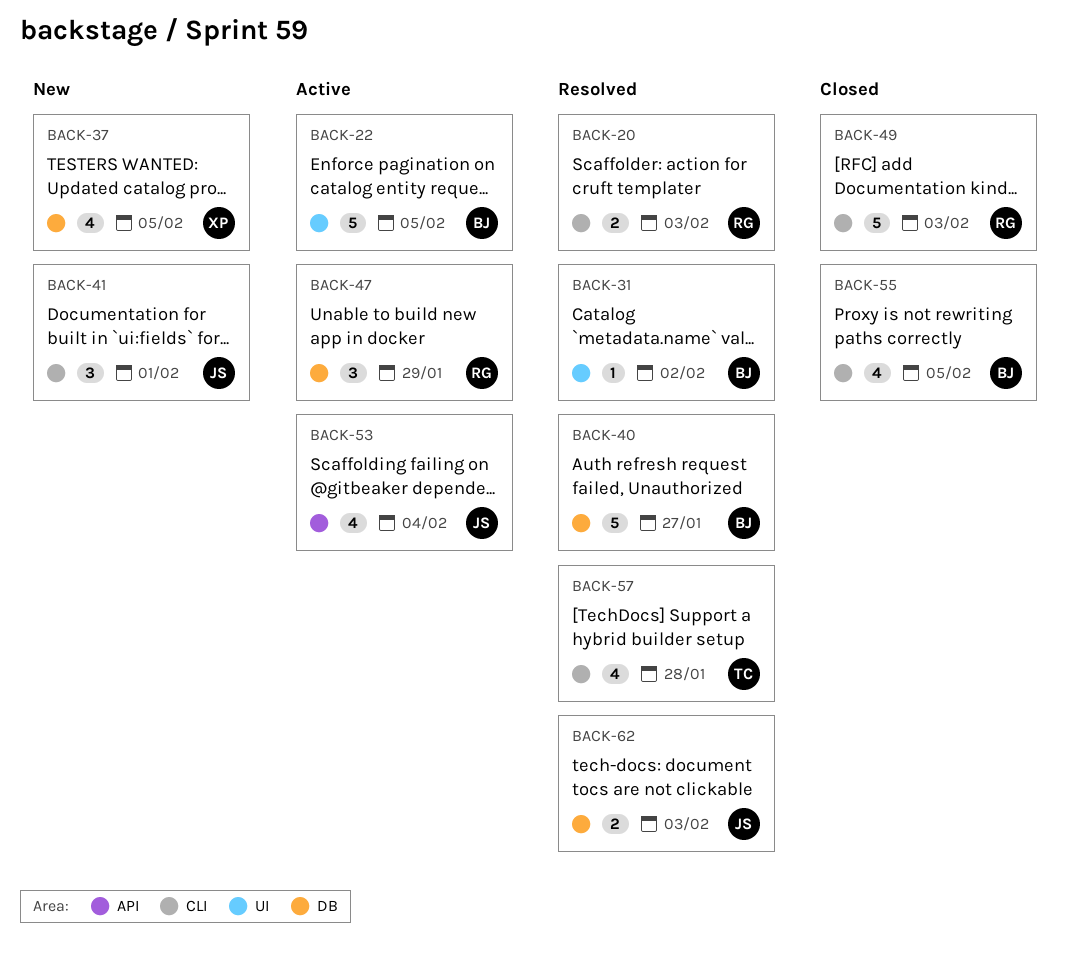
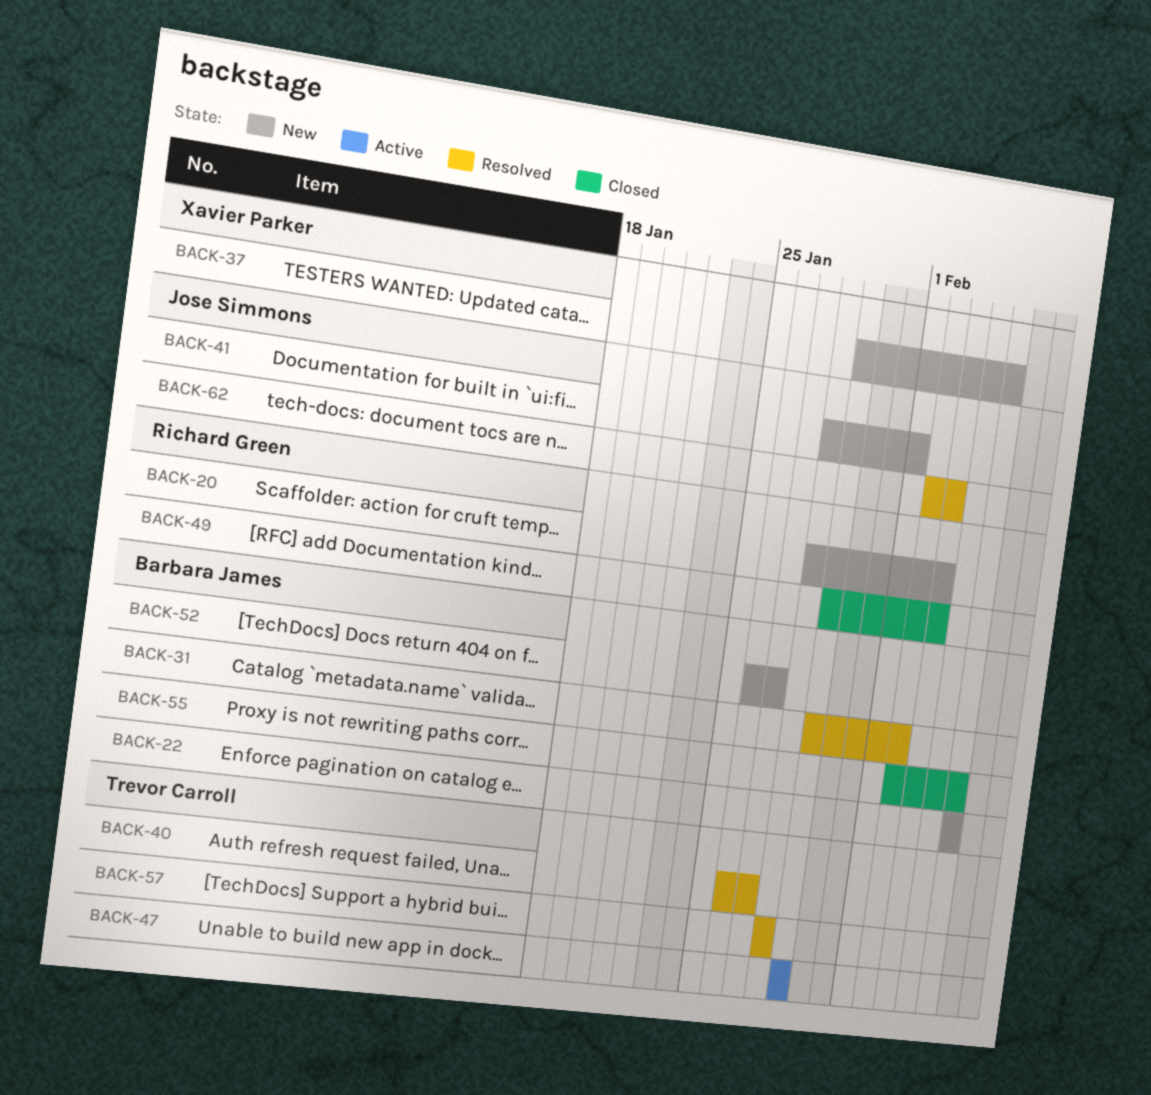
BACK-20, status: Resolved -> New
BACK-22, status: Active -> New
BACK-40, owner: Barbara James -> Trevor Carroll
BACK-47, owner: Richard Green -> Trevor Carroll
BACK-52: none -> present
BACK-53: present -> none

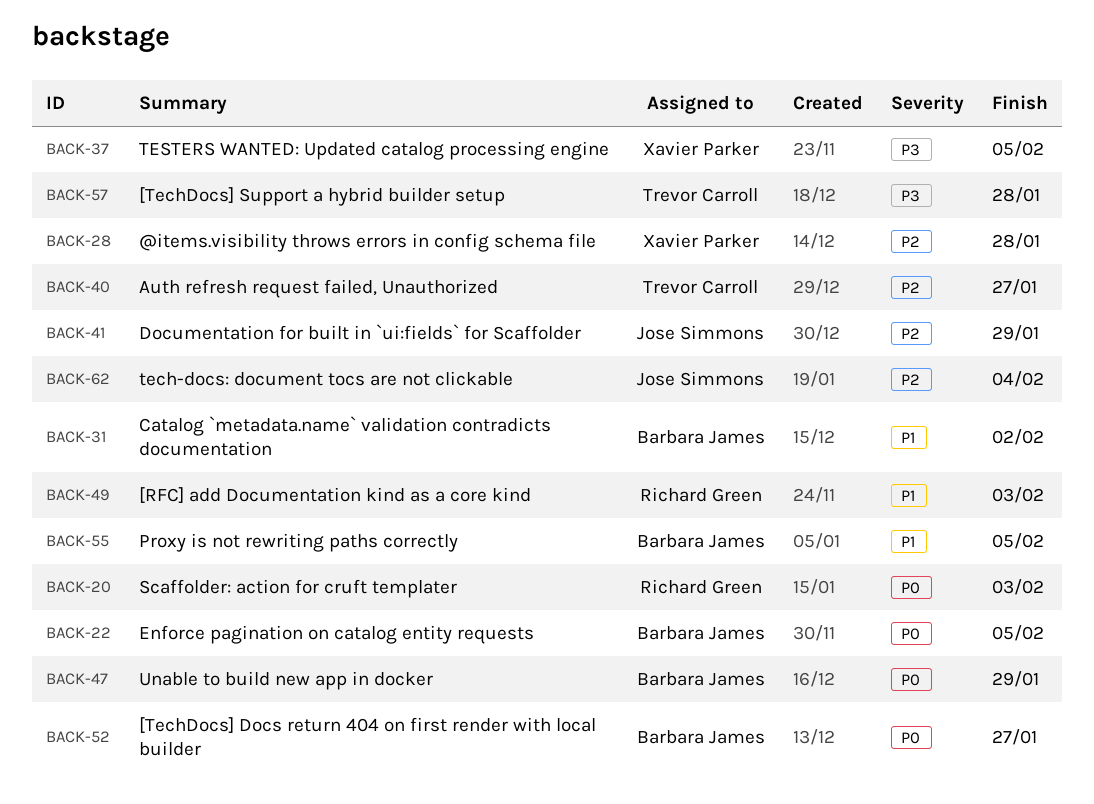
BACK-28: none -> present
BACK-41, due: Feb 1 -> Jan 29
BACK-47, owner: Trevor Carroll -> Barbara James
BACK-62, due: Feb 3 -> Feb 4

